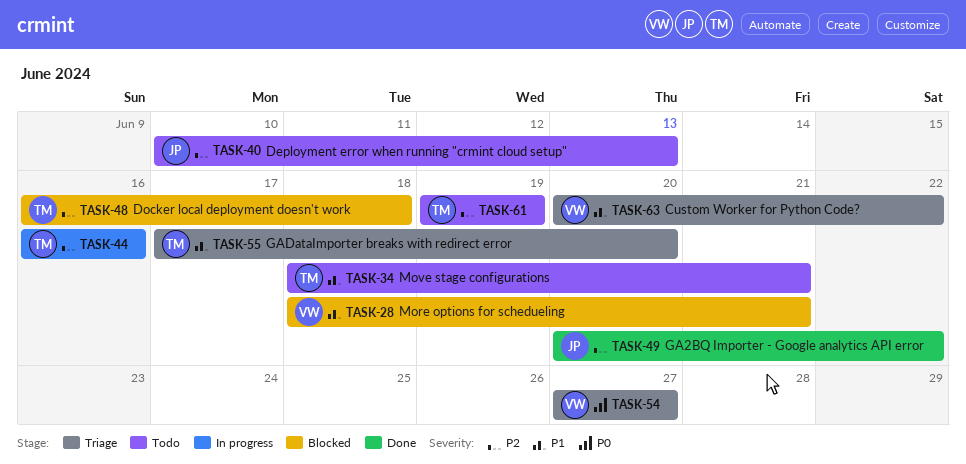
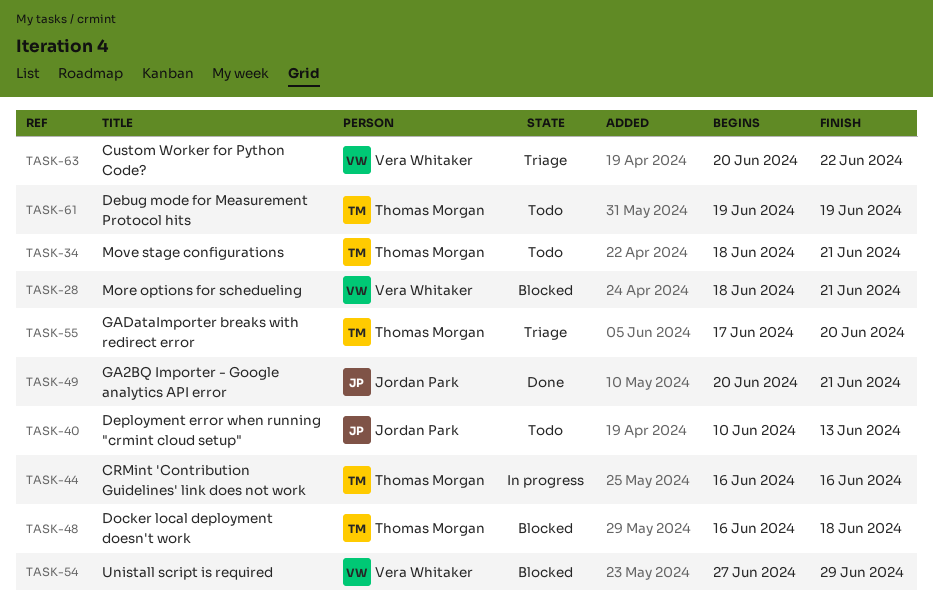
TASK-49, due: Jun 22 -> Jun 21
TASK-54, status: Triage -> Blocked
TASK-54, due: Jun 27 -> Jun 29

